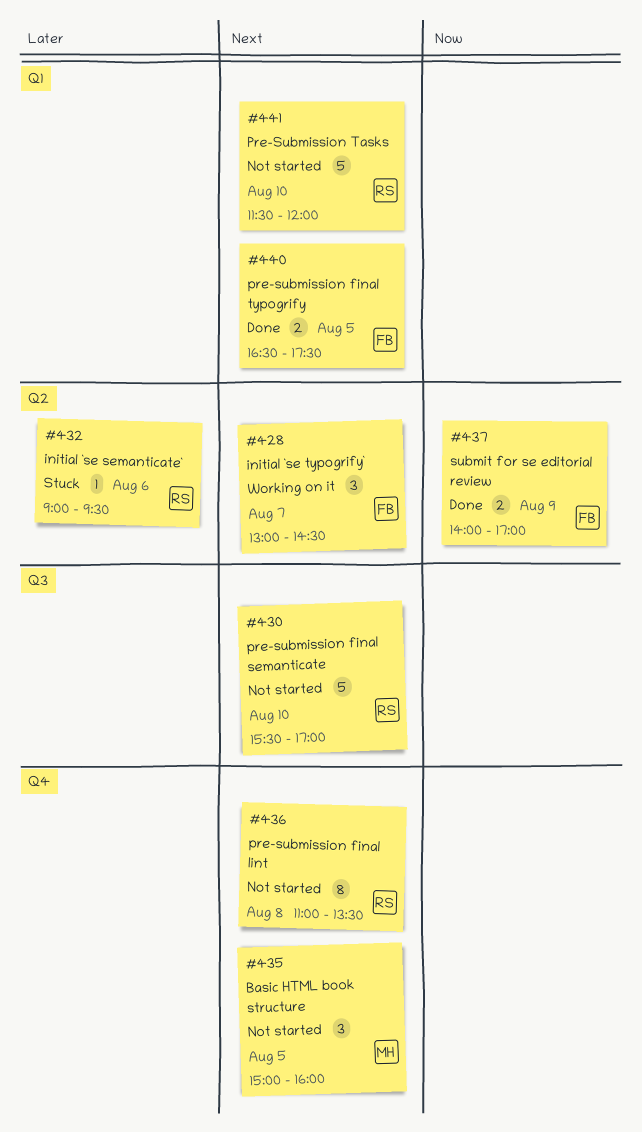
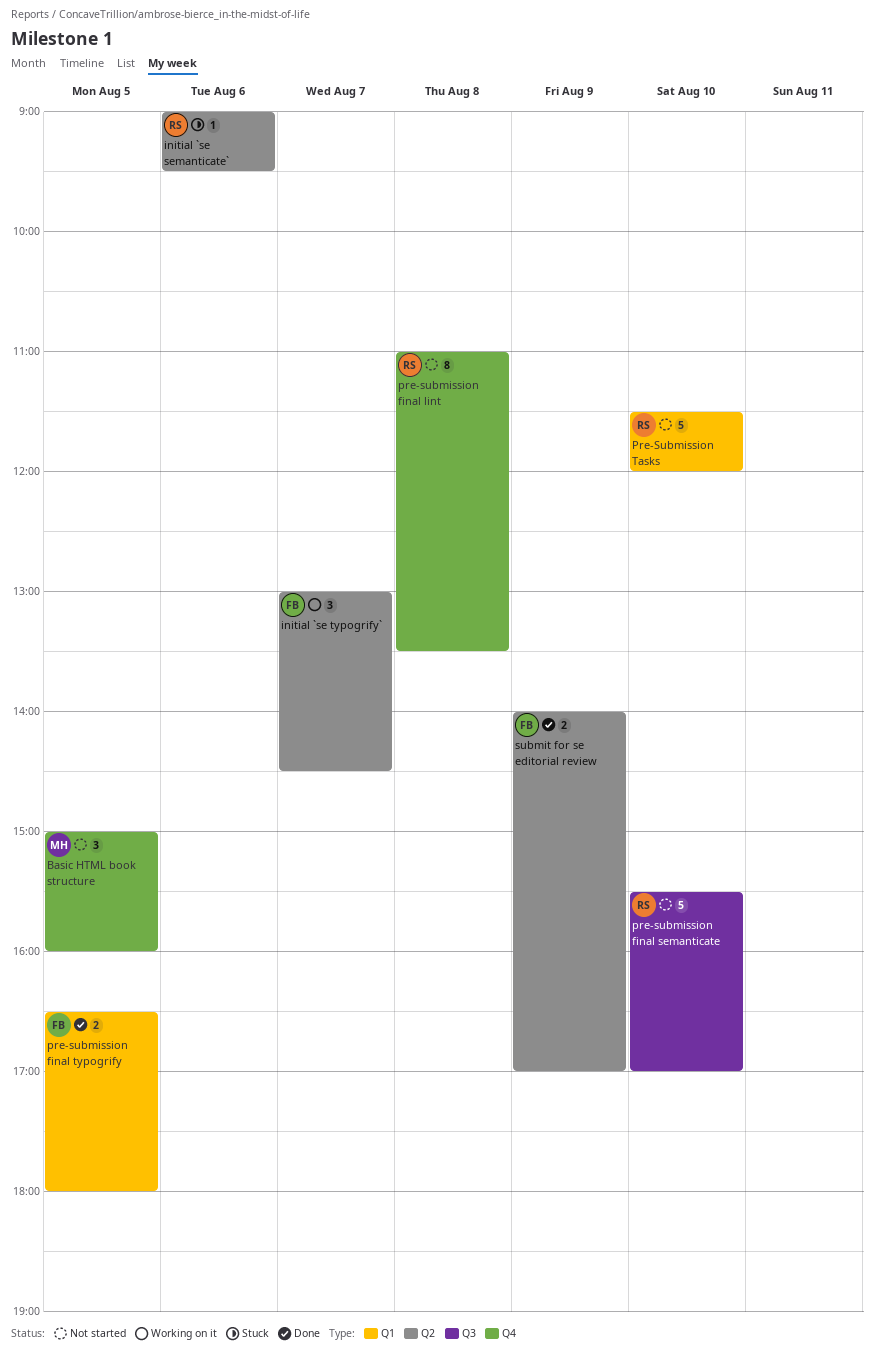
pre-submission final typogrify, ends: 17:30 -> 18:00

